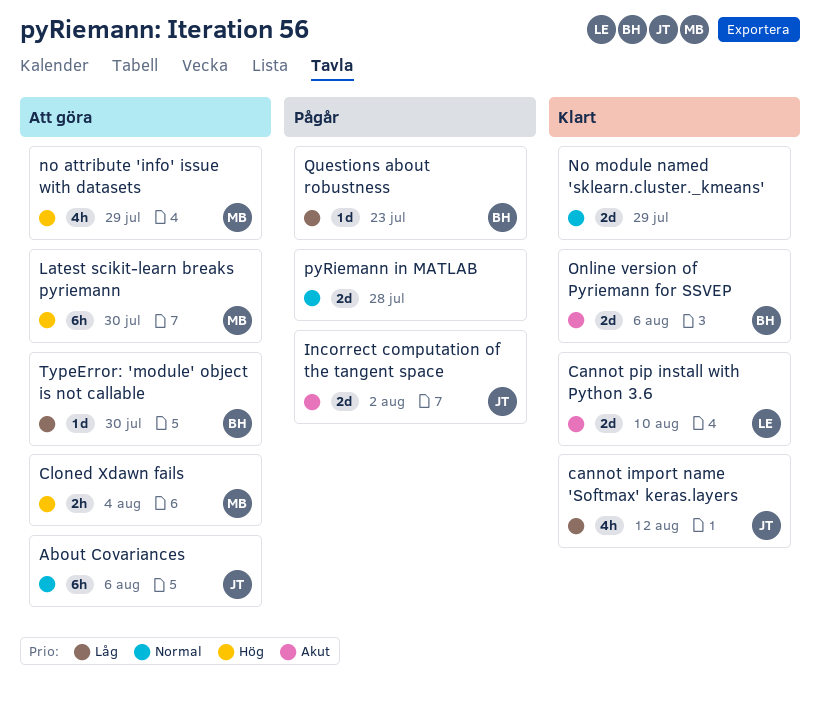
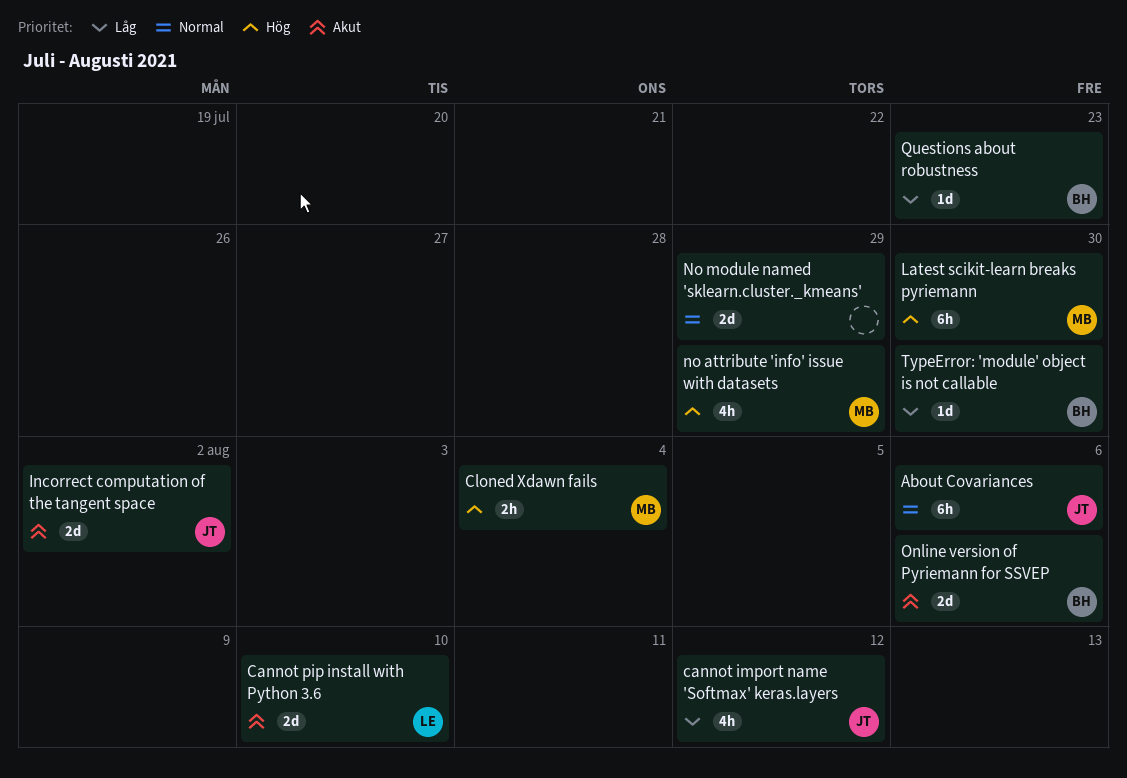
pyRiemann in MATLAB: present -> none

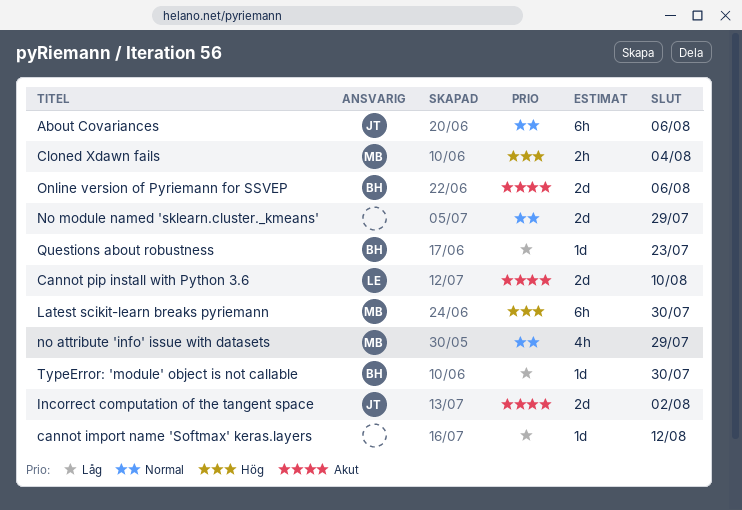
cannot import name 'Softmax' keras.layers, owner: JT -> none
cannot import name 'Softmax' keras.layers, estimate: 4h -> 1d
no attribute 'info' issue with datasets, priority: Hög -> Normal

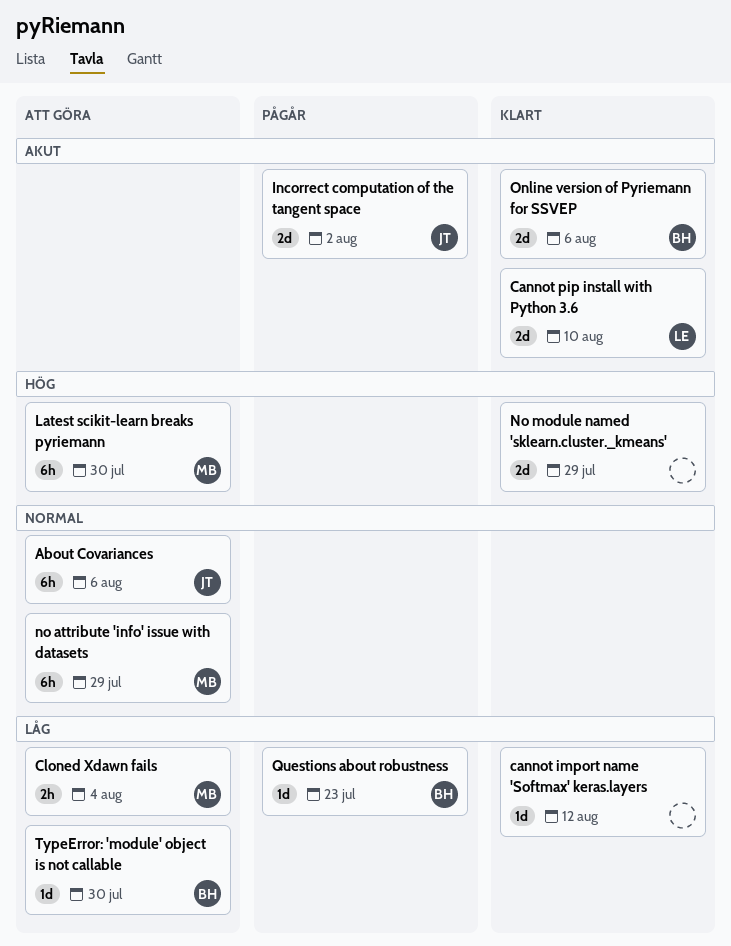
Cloned Xdawn fails, priority: Hög -> Låg
no attribute 'info' issue with datasets, estimate: 4h -> 6h
No module named 'sklearn.cluster._kmeans', priority: Normal -> Hög

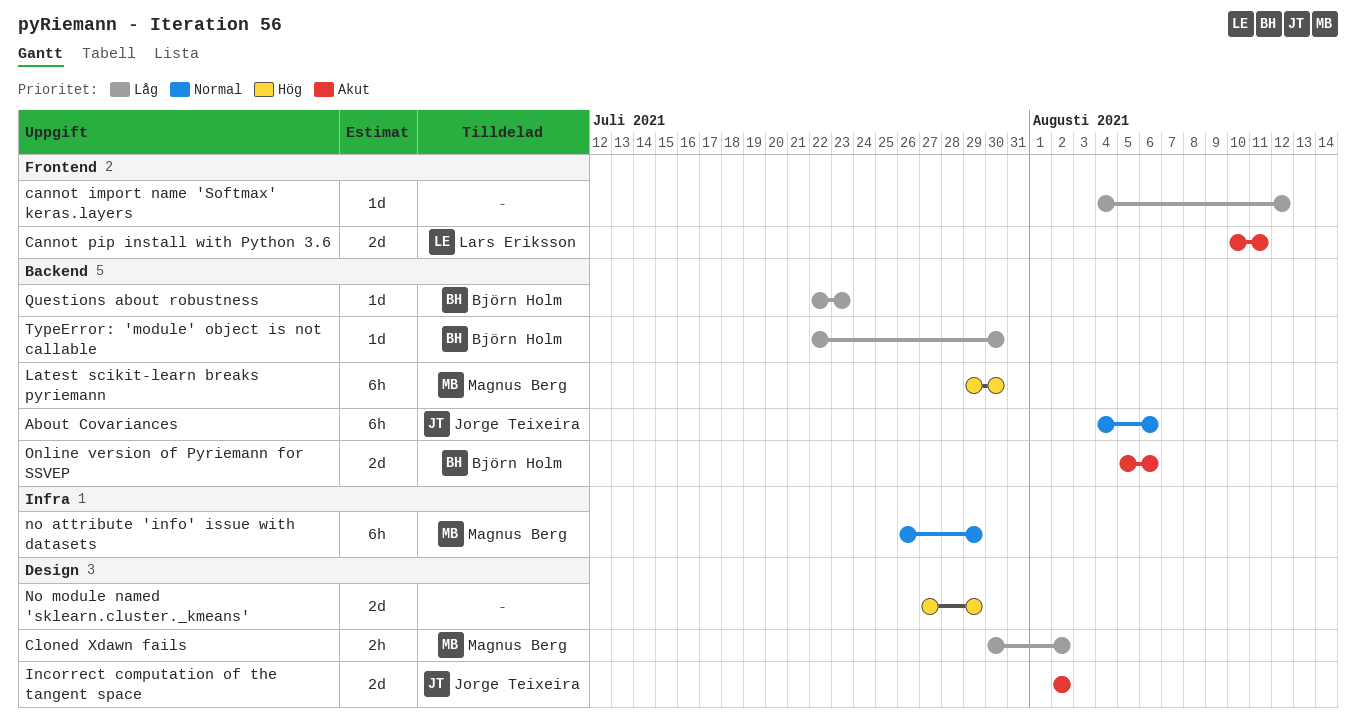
Cannot pip install with Python 3.6, due: Aug 10 -> Aug 11
Cloned Xdawn fails, due: Aug 4 -> Aug 2

